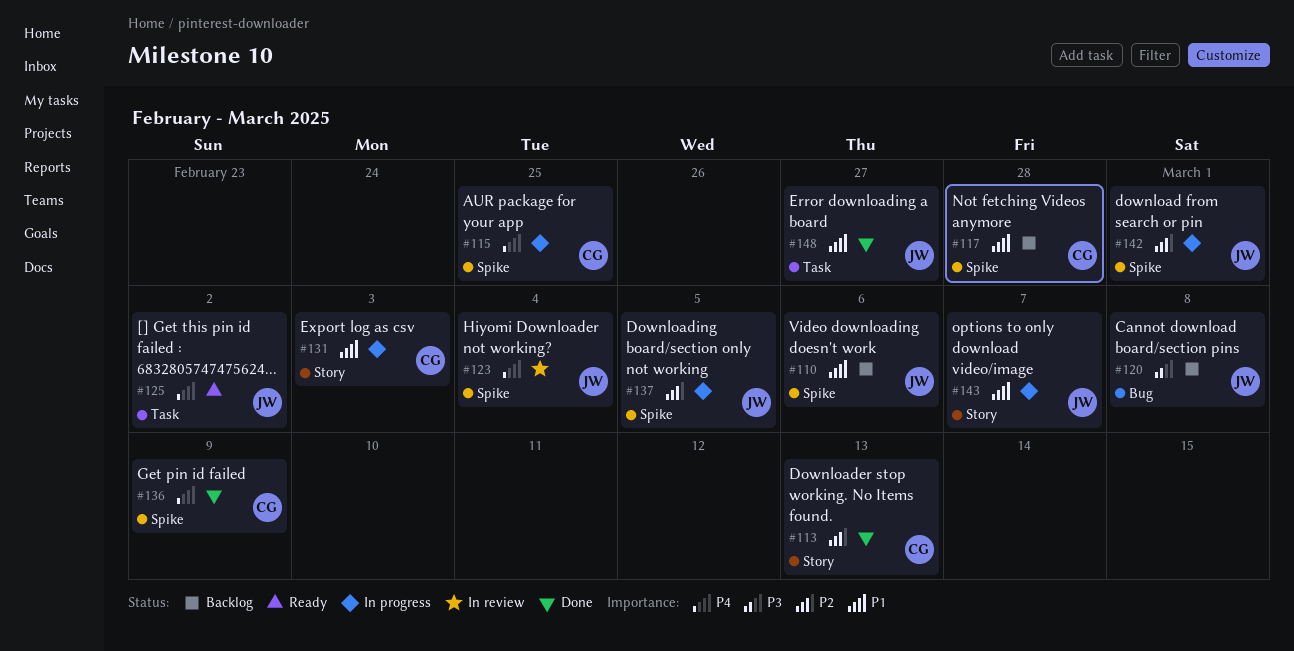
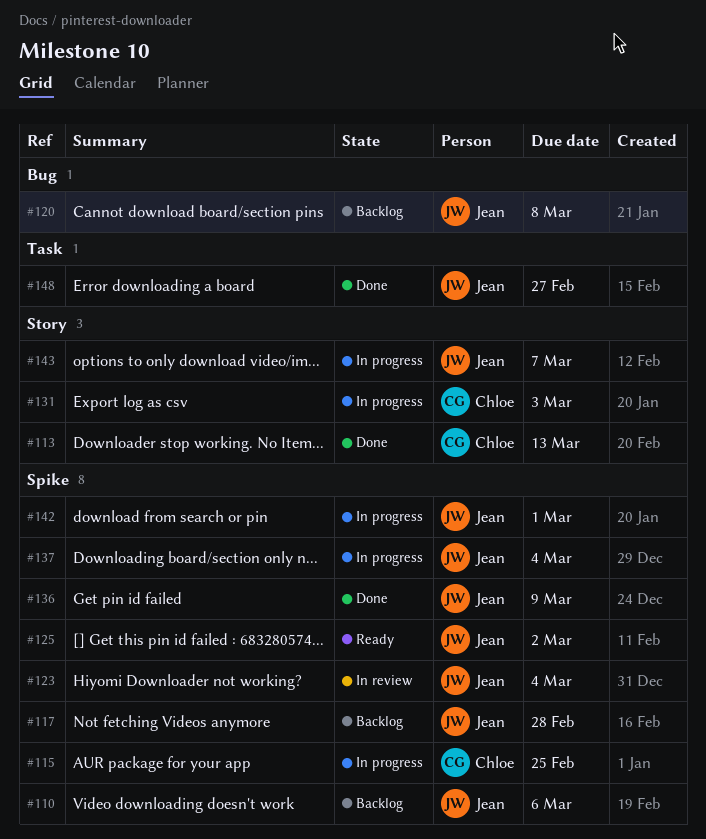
#117, owner: Chloe -> Jean
#125, label: Task -> Spike
#136, owner: Chloe -> Jean
#137, due: Mar 5 -> Mar 4

